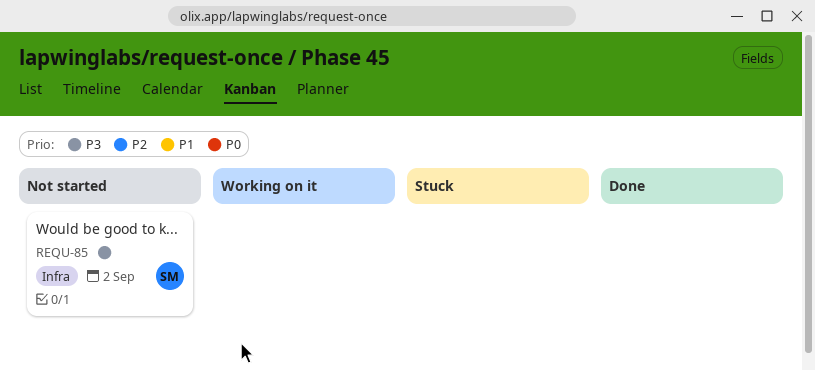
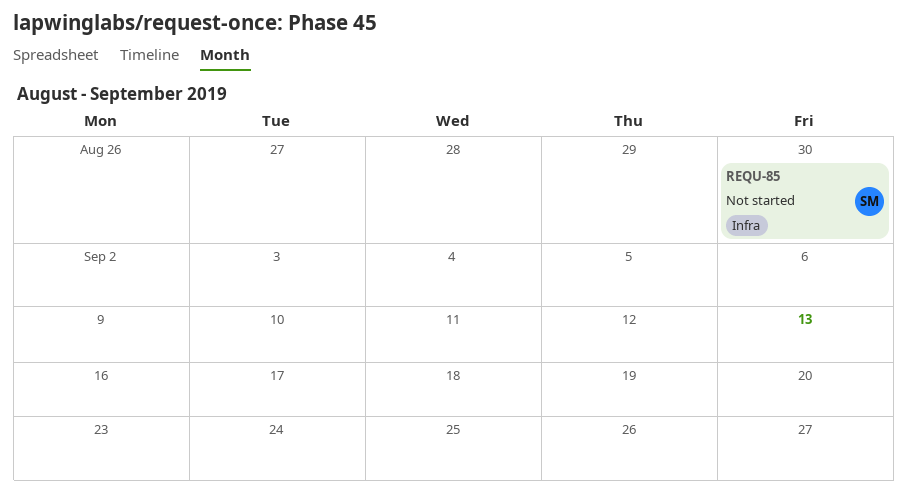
REQU-85, due: Sep 2 -> Aug 30

